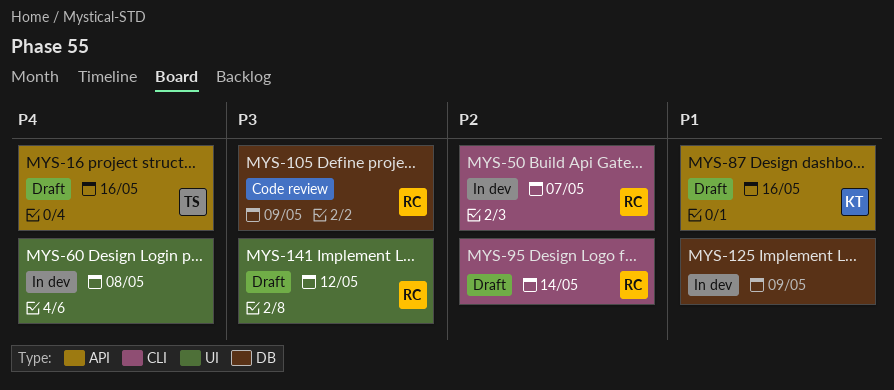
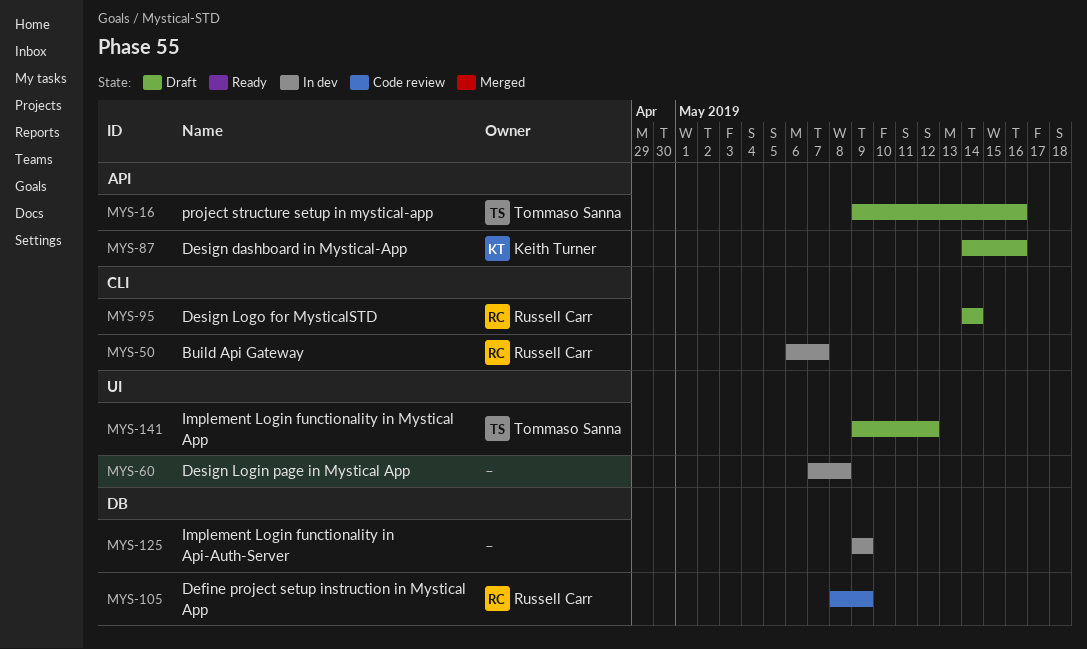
MYS-141, owner: Russell Carr -> Tommaso Sanna

